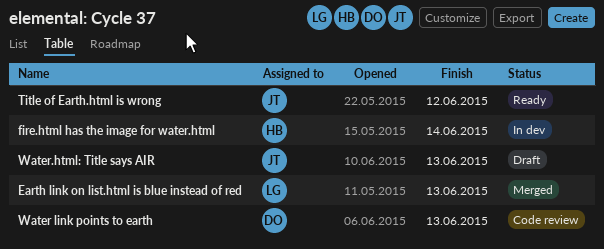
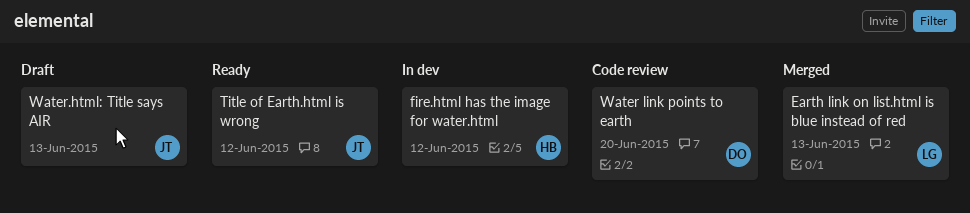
fire.html has the image for water.html, due: Jun 14 -> Jun 12
Water link points to earth, due: Jun 13 -> Jun 20

